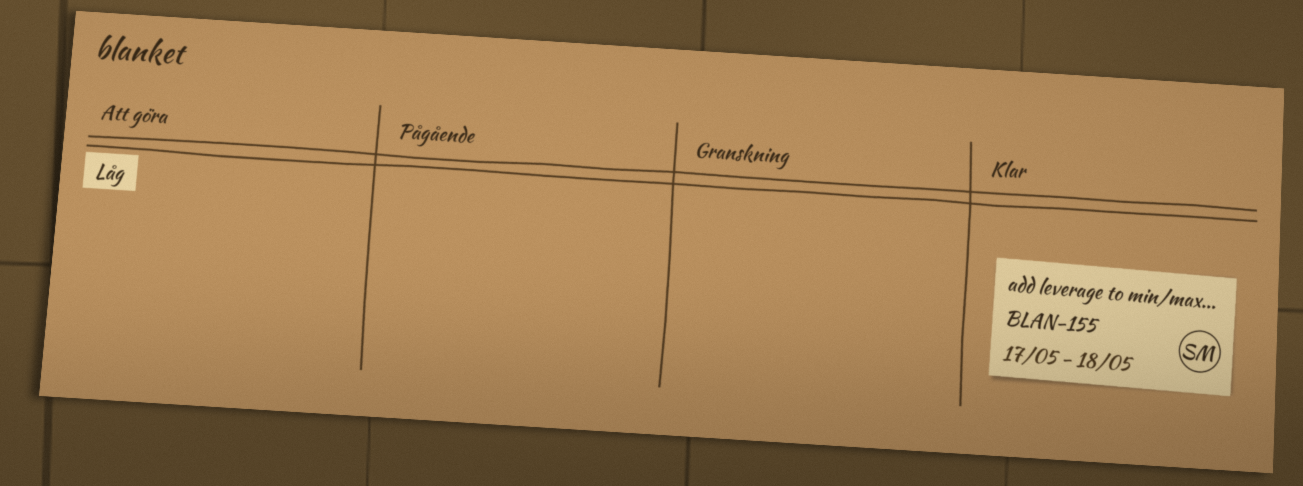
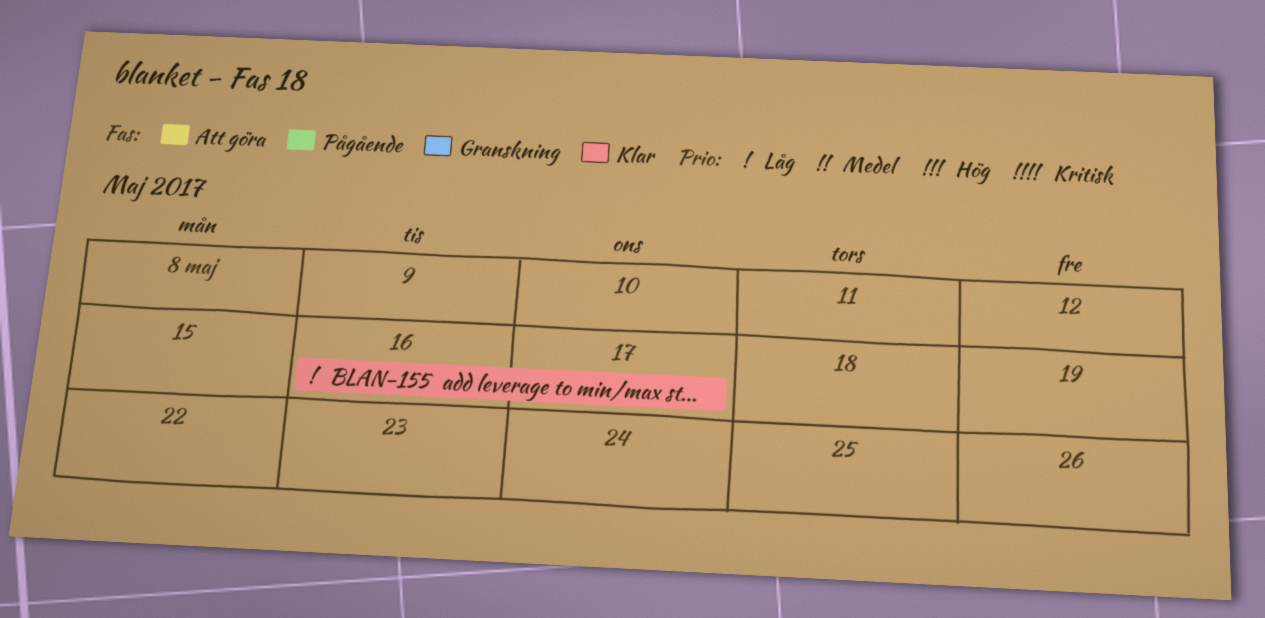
BLAN-155, start: May 17 -> May 16
BLAN-155, due: May 18 -> May 17

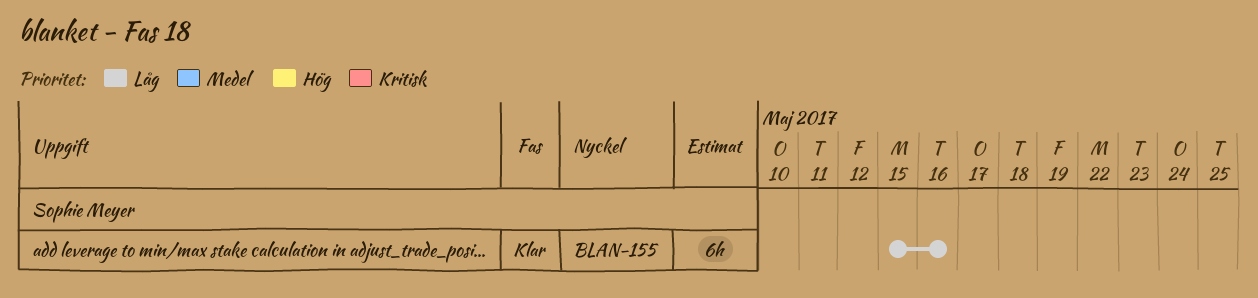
BLAN-155, start: May 16 -> May 15
BLAN-155, due: May 17 -> May 16

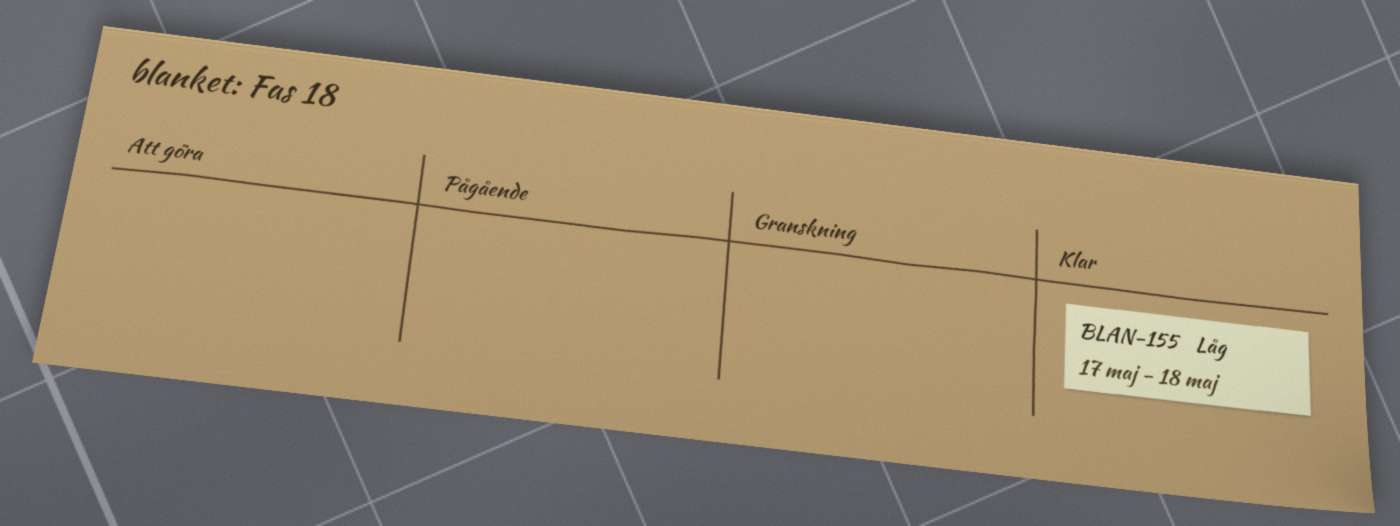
BLAN-155, start: May 15 -> May 17
BLAN-155, due: May 16 -> May 18

